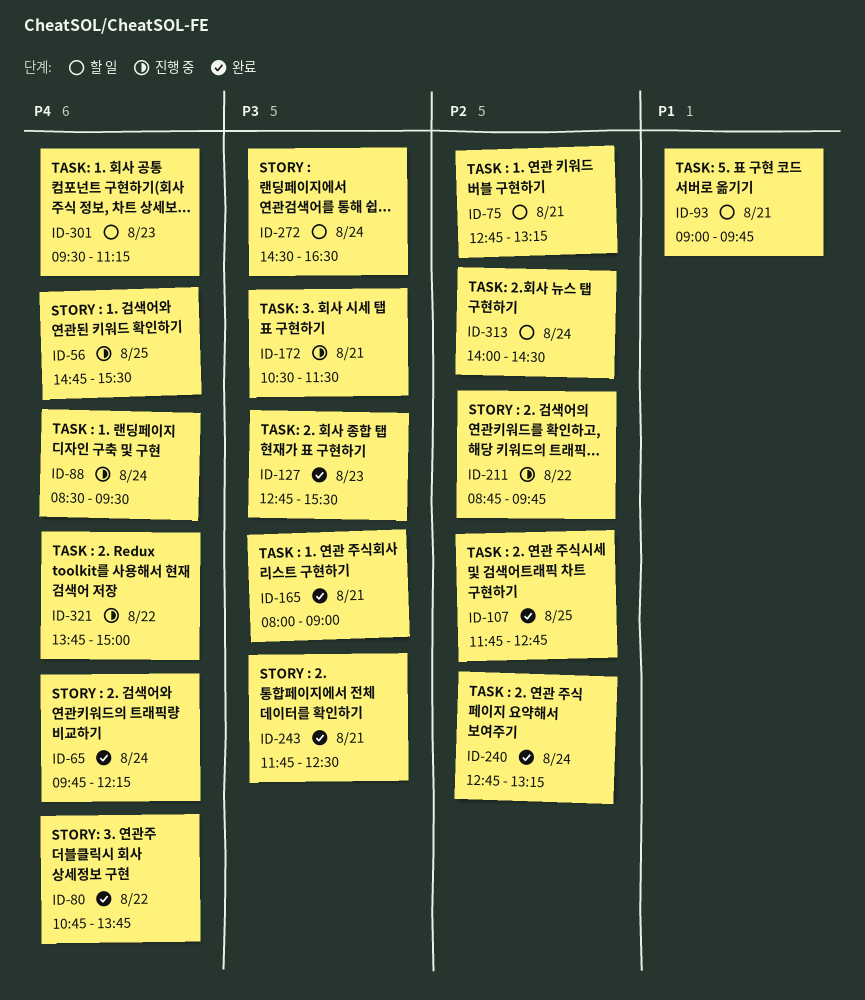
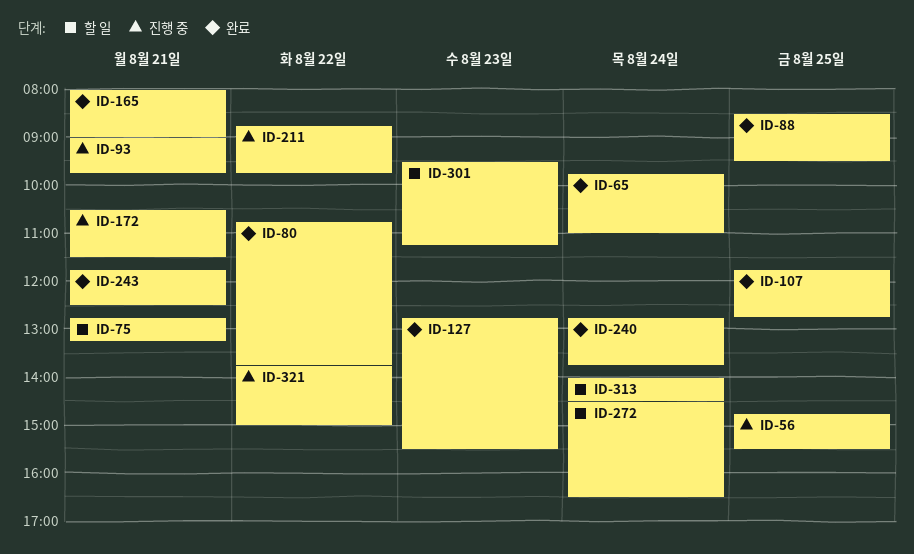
ID-65, ends: 12:15 -> 11:00
ID-88, status: 진행 중 -> 완료
ID-88, day: Aug 24 -> Aug 25
ID-93, status: 할 일 -> 진행 중
ID-240, ends: 13:15 -> 13:45

